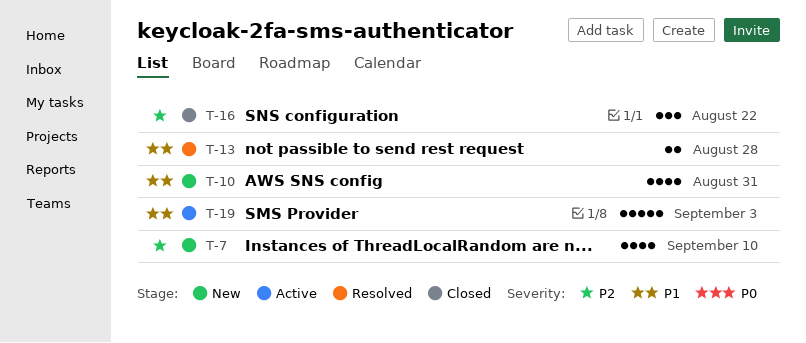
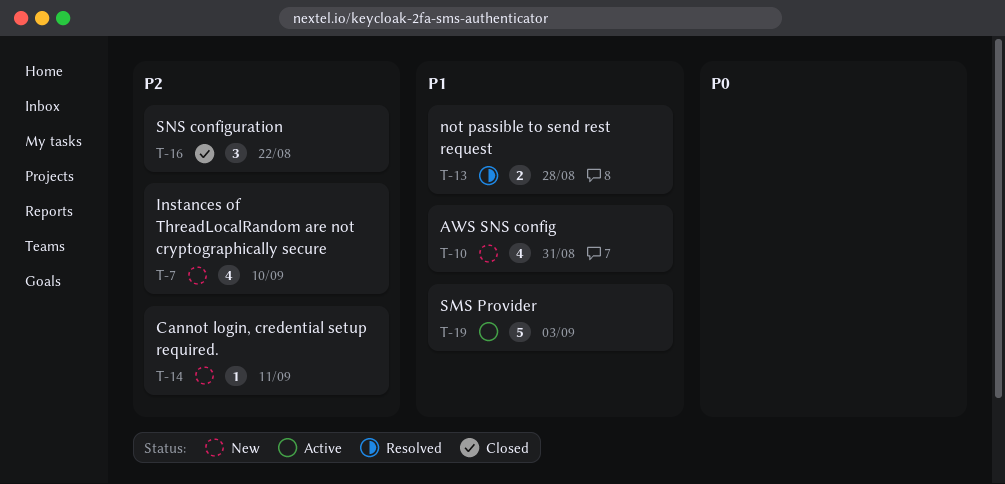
T-14: none -> present

